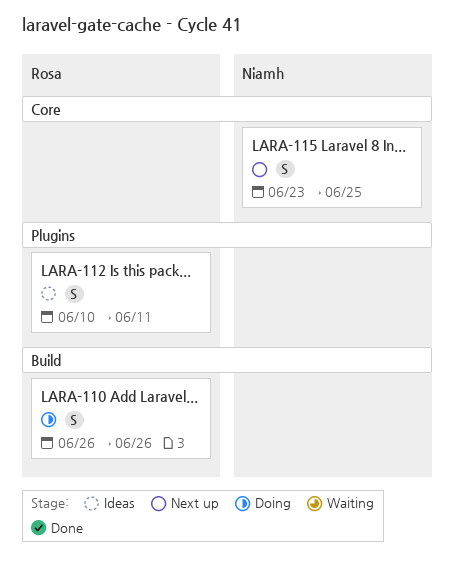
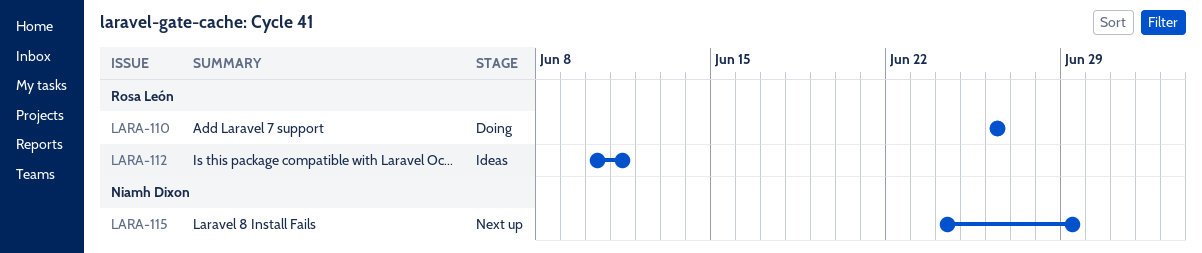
LARA-115, start: Jun 23 -> Jun 24
LARA-115, due: Jun 25 -> Jun 29

